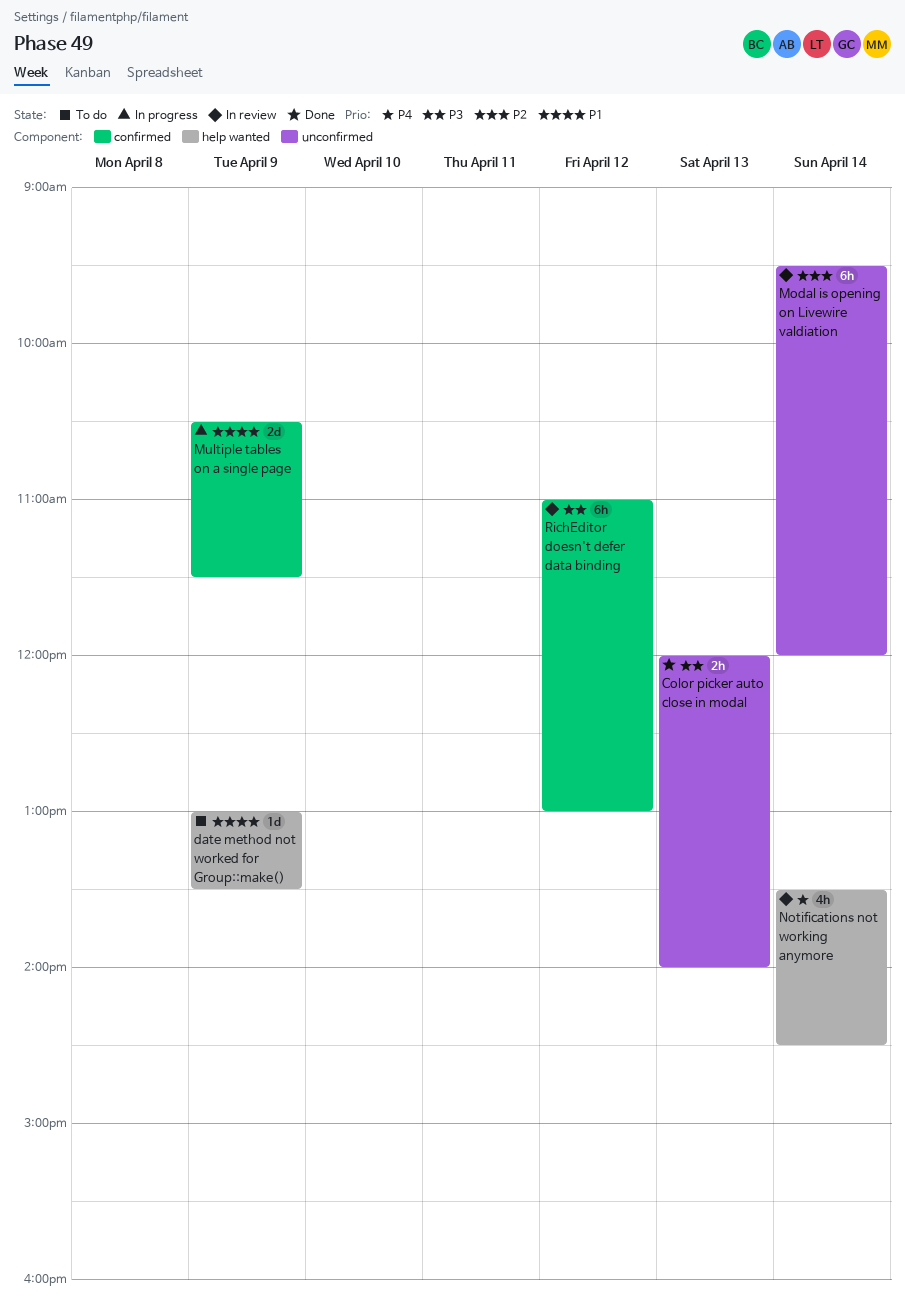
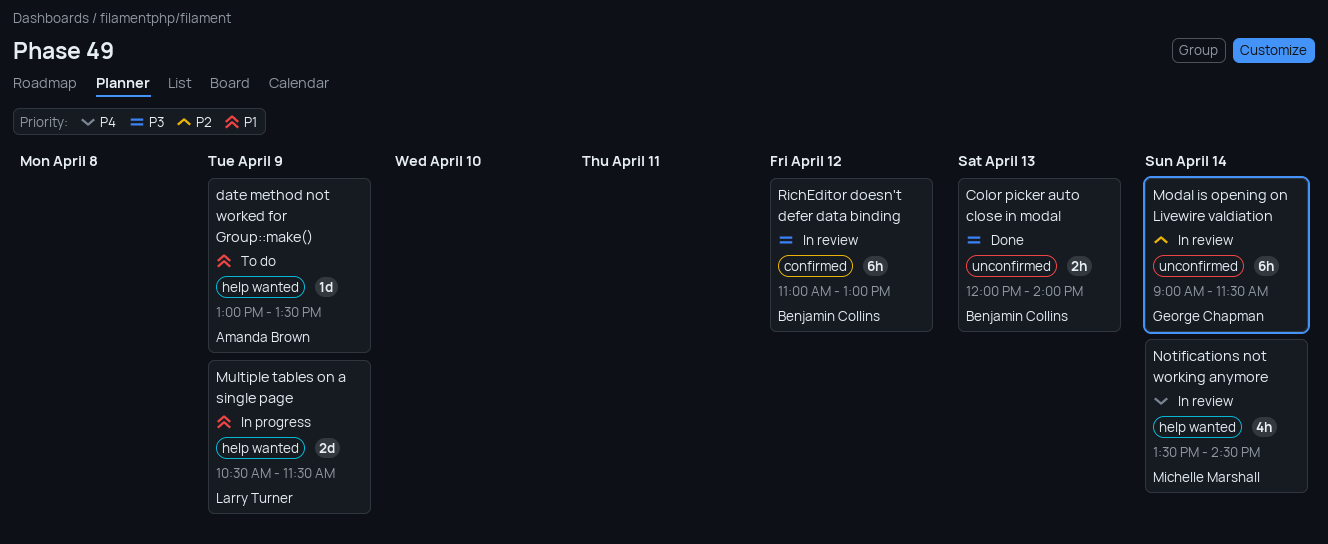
Modal is opening on Livewire valdiation, begins: 09:30 -> 09:00
Modal is opening on Livewire valdiation, ends: 12:00 -> 11:30
Multiple tables on a single page, label: confirmed -> help wanted

